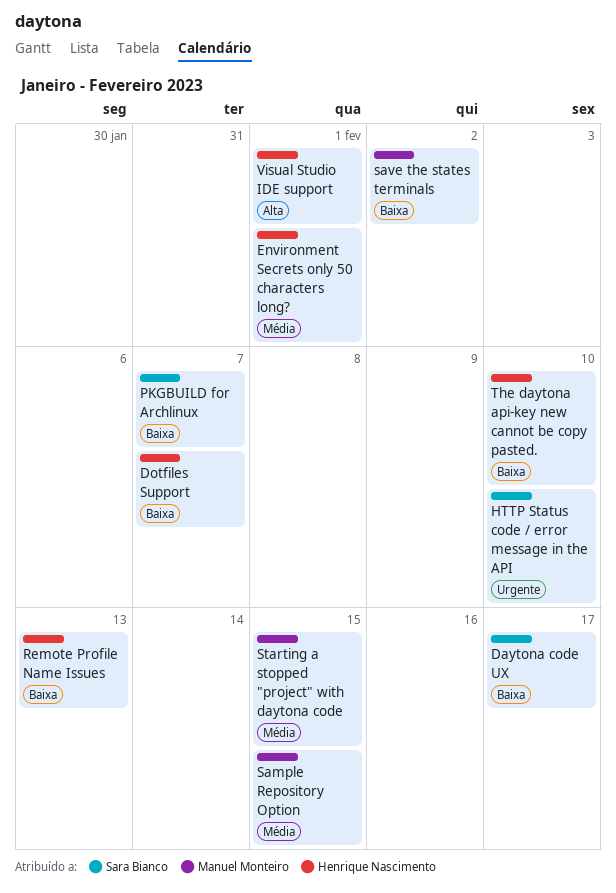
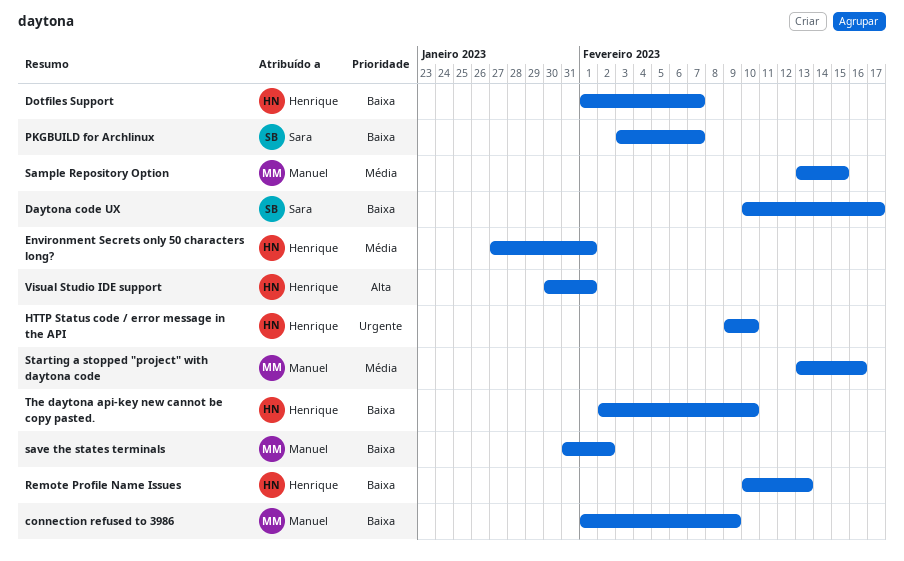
connection refused to 3986: none -> present
HTTP Status code / error message in the API, owner: Sara Bianco -> Henrique Nascimento
Starting a stopped "project" with daytona code, due: Feb 15 -> Feb 16

